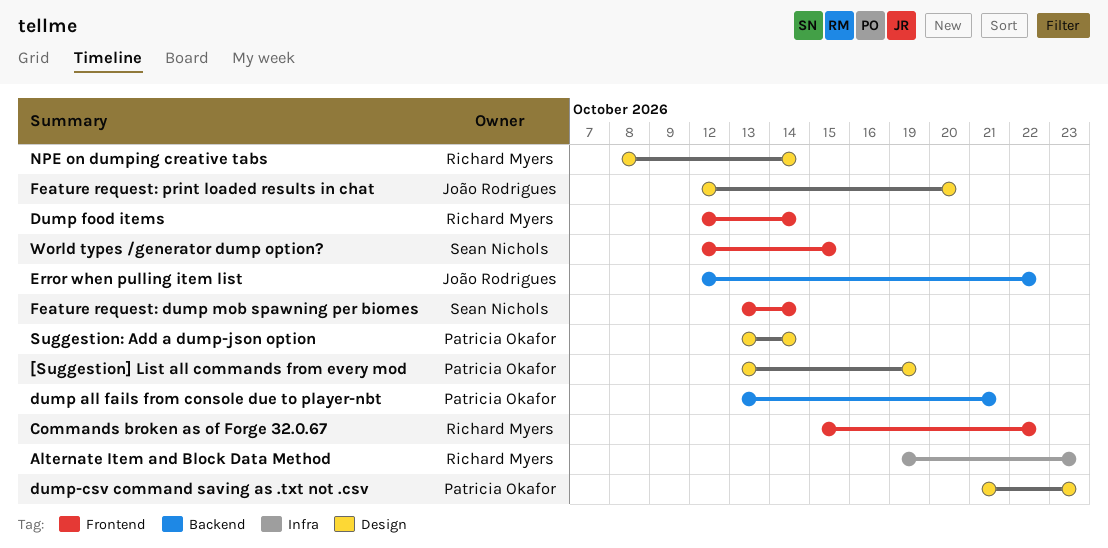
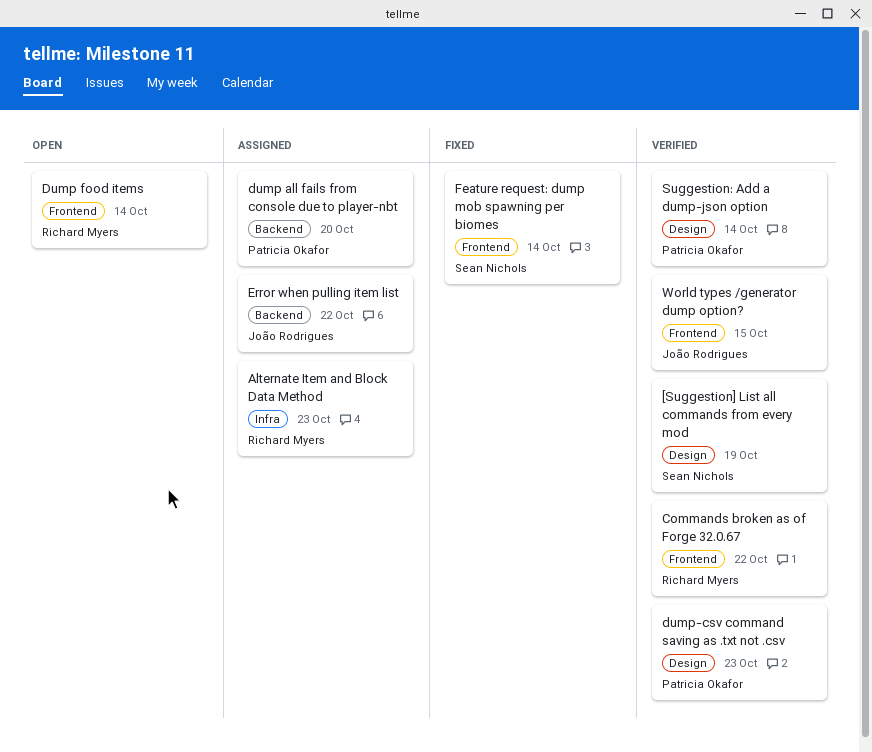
[Suggestion] List all commands from every mod, owner: Patricia Okafor -> Sean Nichols
dump all fails from console due to player-nbt, due: Oct 21 -> Oct 20
Feature request: print loaded results in chat: present -> none
NPE on dumping creative tabs: present -> none
World types /generator dump option?, owner: Sean Nichols -> João Rodrigues

